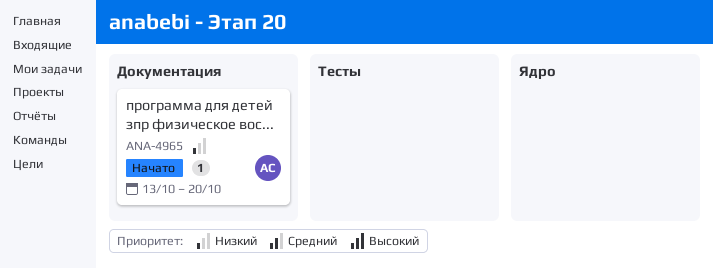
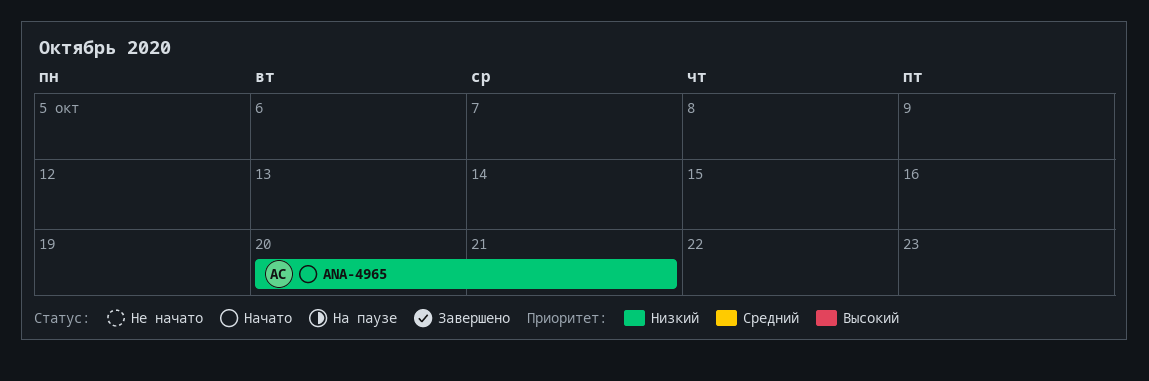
ANA-4965, start: Oct 13 -> Oct 20
ANA-4965, due: Oct 20 -> Oct 21

